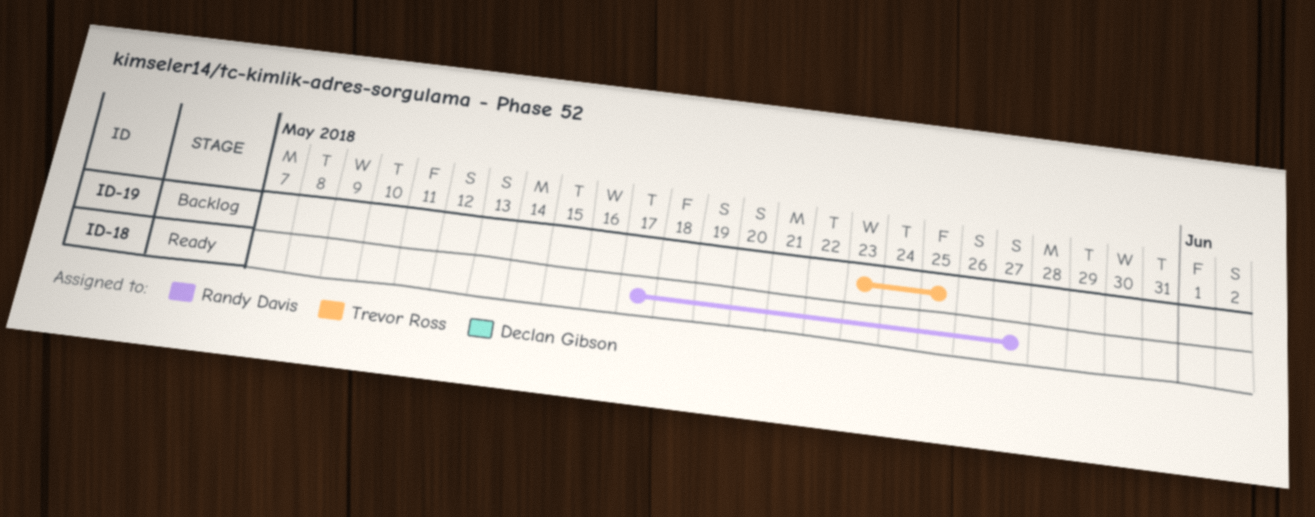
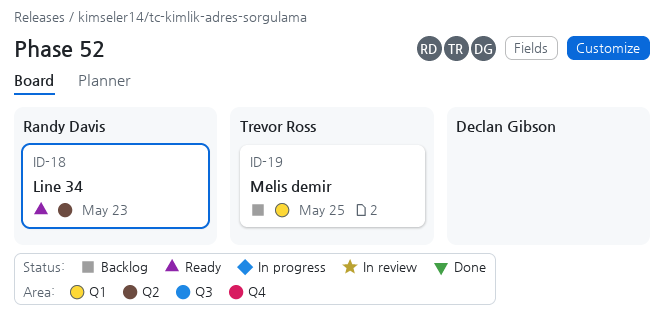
ID-18, due: May 27 -> May 23

